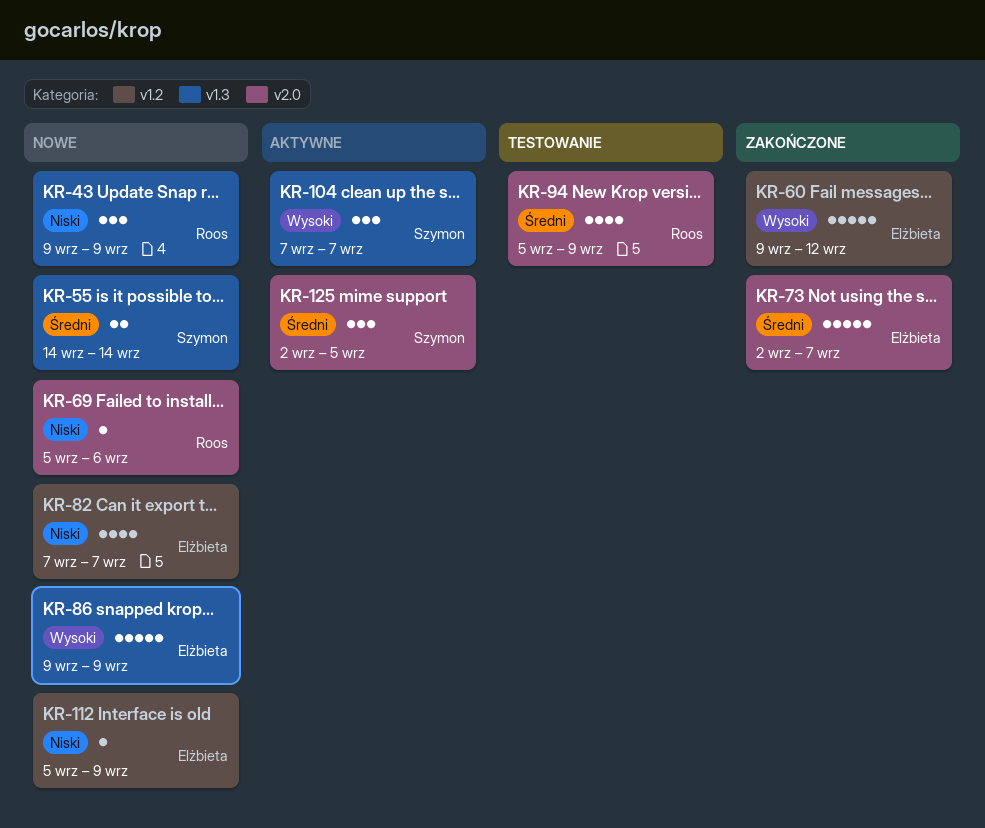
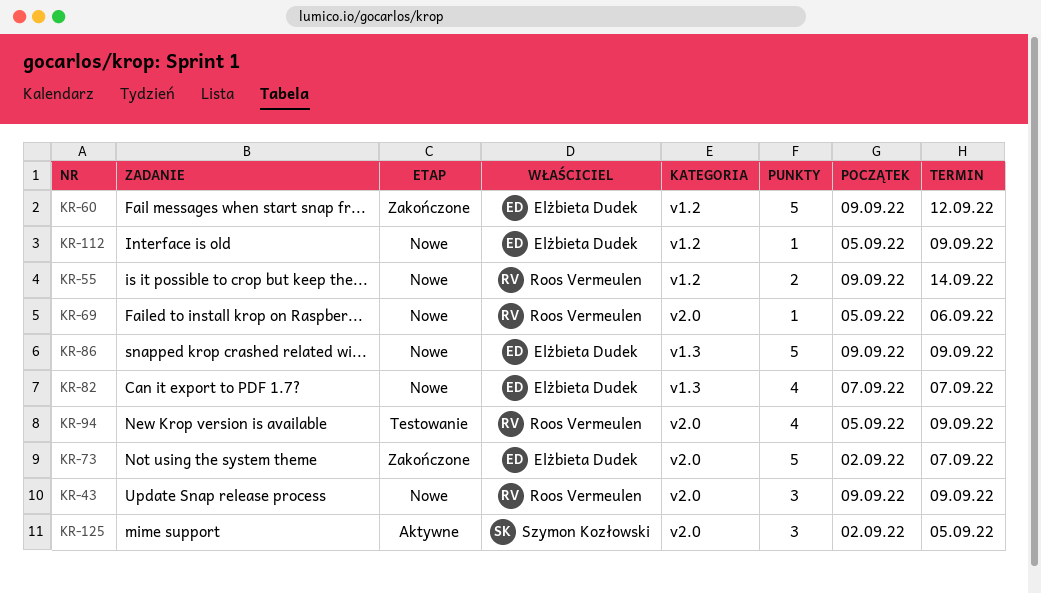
KR-43, label: v1.3 -> v2.0
KR-55, owner: Szymon Kozłowski -> Roos Vermeulen
KR-55, label: v1.3 -> v1.2
KR-55, start: Sep 14 -> Sep 9
KR-82, label: v1.2 -> v1.3
KR-104: present -> none

